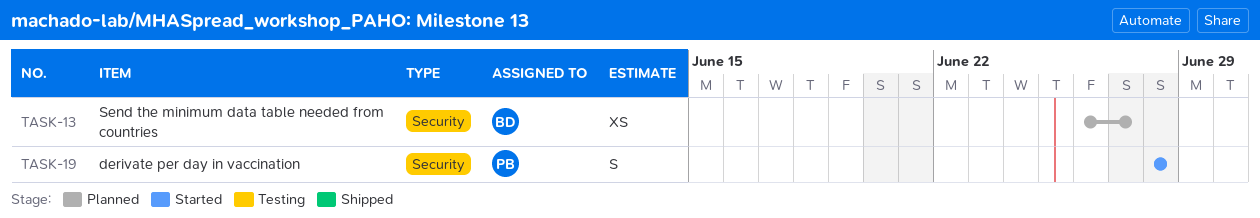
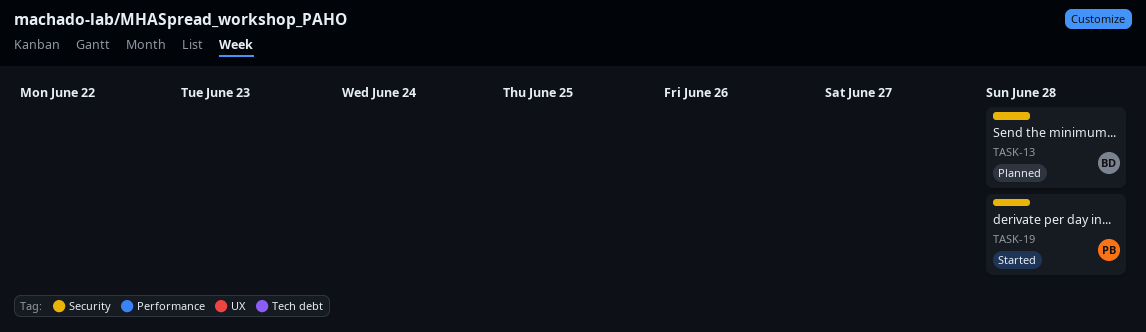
TASK-13, due: Jun 27 -> Jun 28

